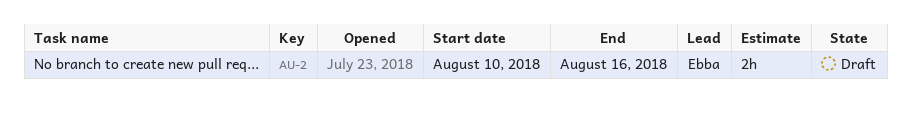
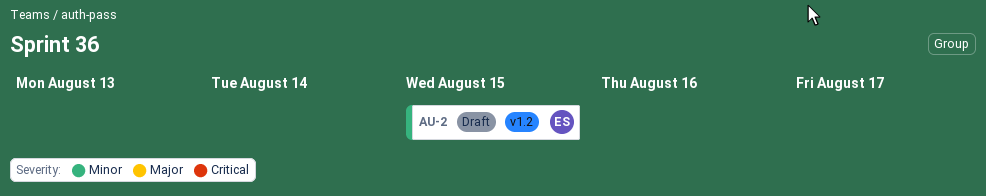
AU-2, due: Aug 16 -> Aug 15

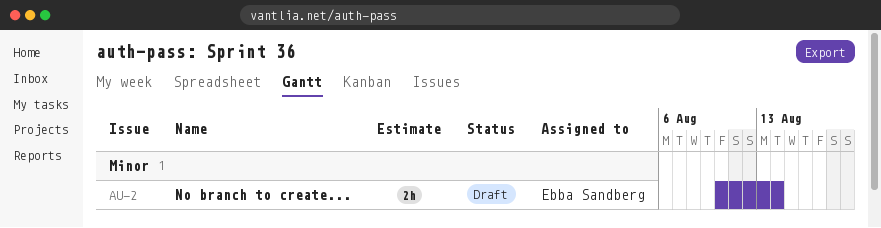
AU-2, due: Aug 15 -> Aug 14

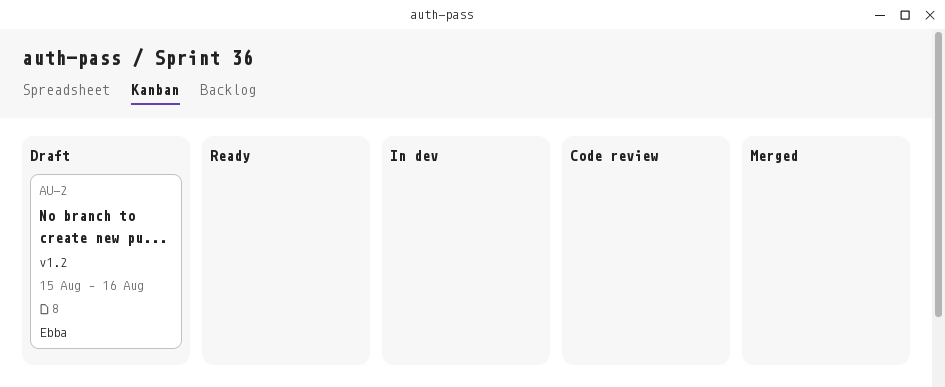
AU-2, start: Aug 10 -> Aug 15
AU-2, due: Aug 14 -> Aug 16

